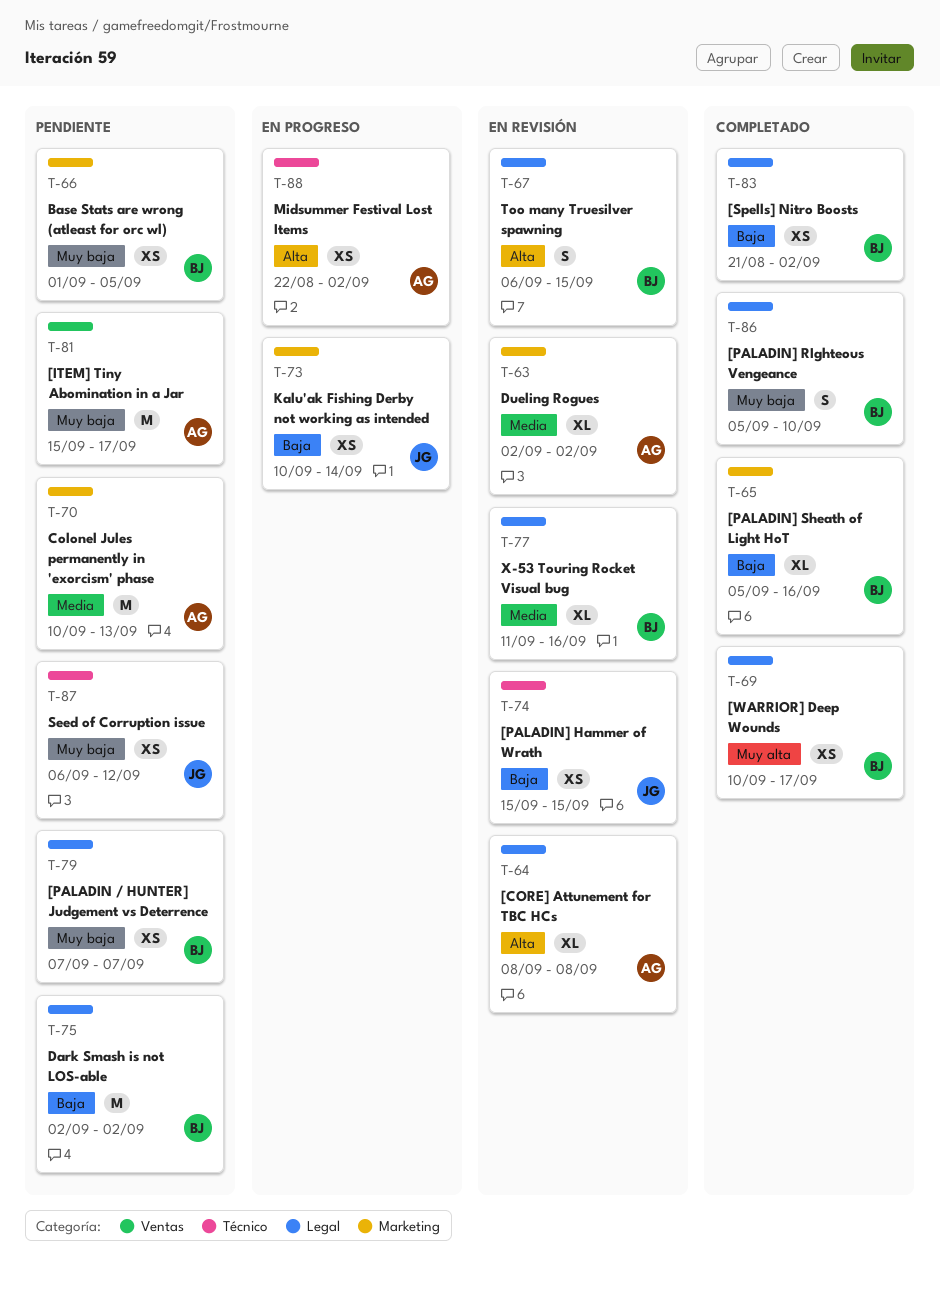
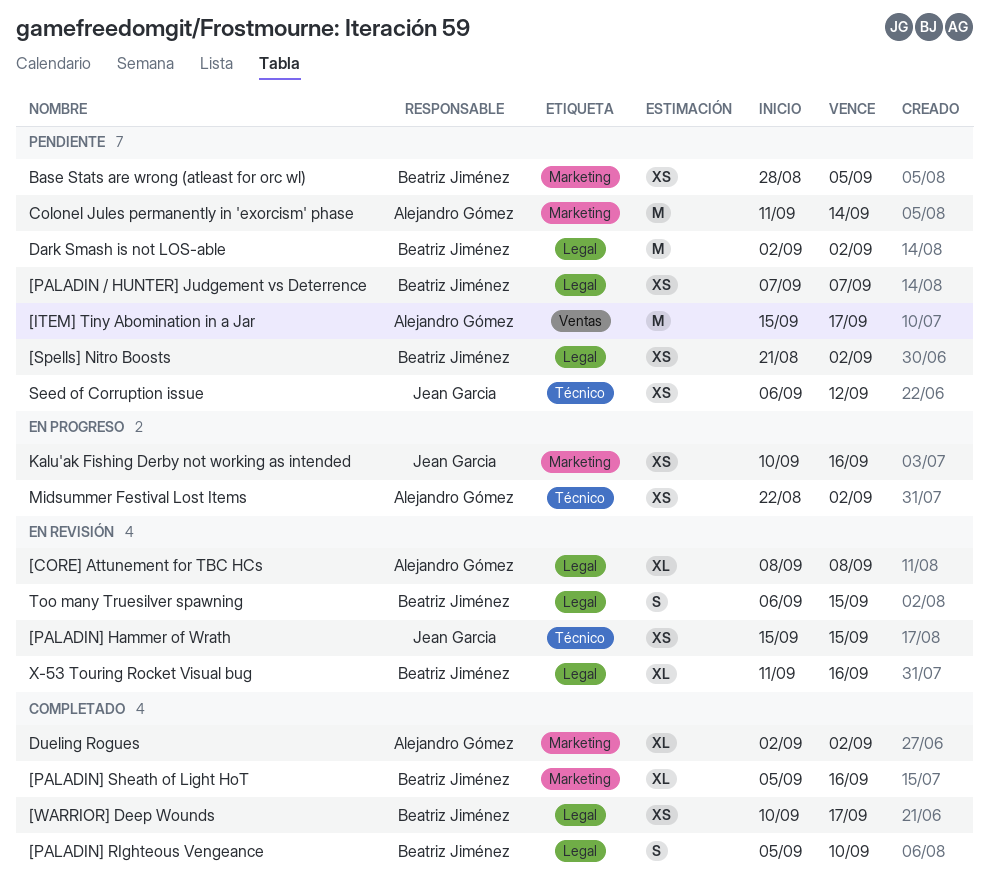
[Spells] Nitro Boosts, status: Completado -> Pendiente
Base Stats are wrong (atleast for orc wl), start: Sep 1 -> Aug 28
Colonel Jules permanently in 'exorcism' phase, start: Sep 10 -> Sep 11
Colonel Jules permanently in 'exorcism' phase, due: Sep 13 -> Sep 14
Dueling Rogues, status: En revisión -> Completado
Kalu'ak Fishing Derby not working as intended, due: Sep 14 -> Sep 16

